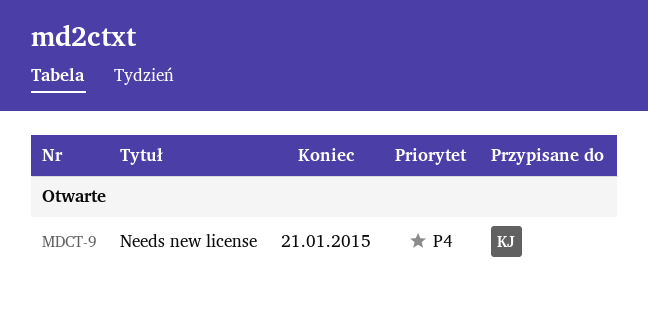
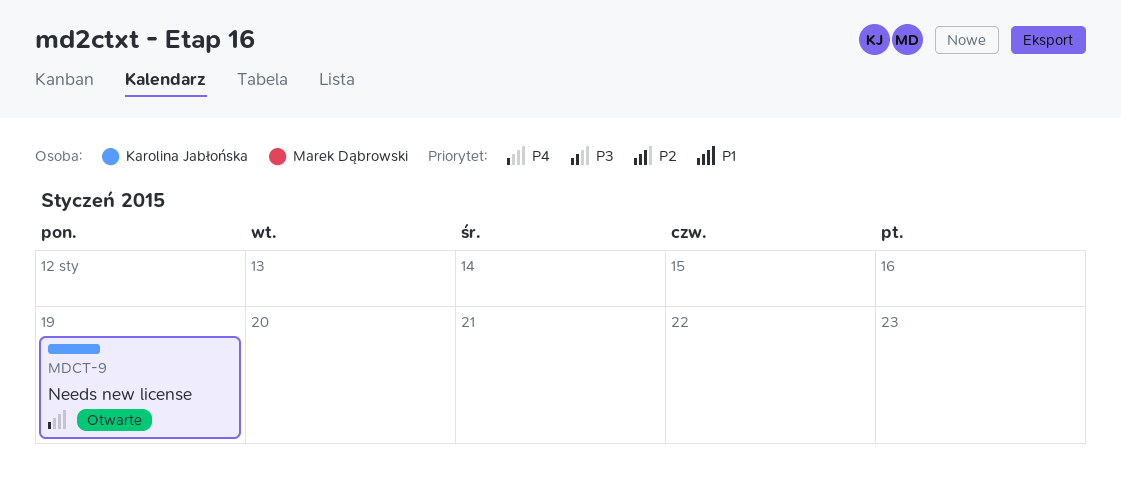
MDCT-9, due: Jan 21 -> Jan 19

